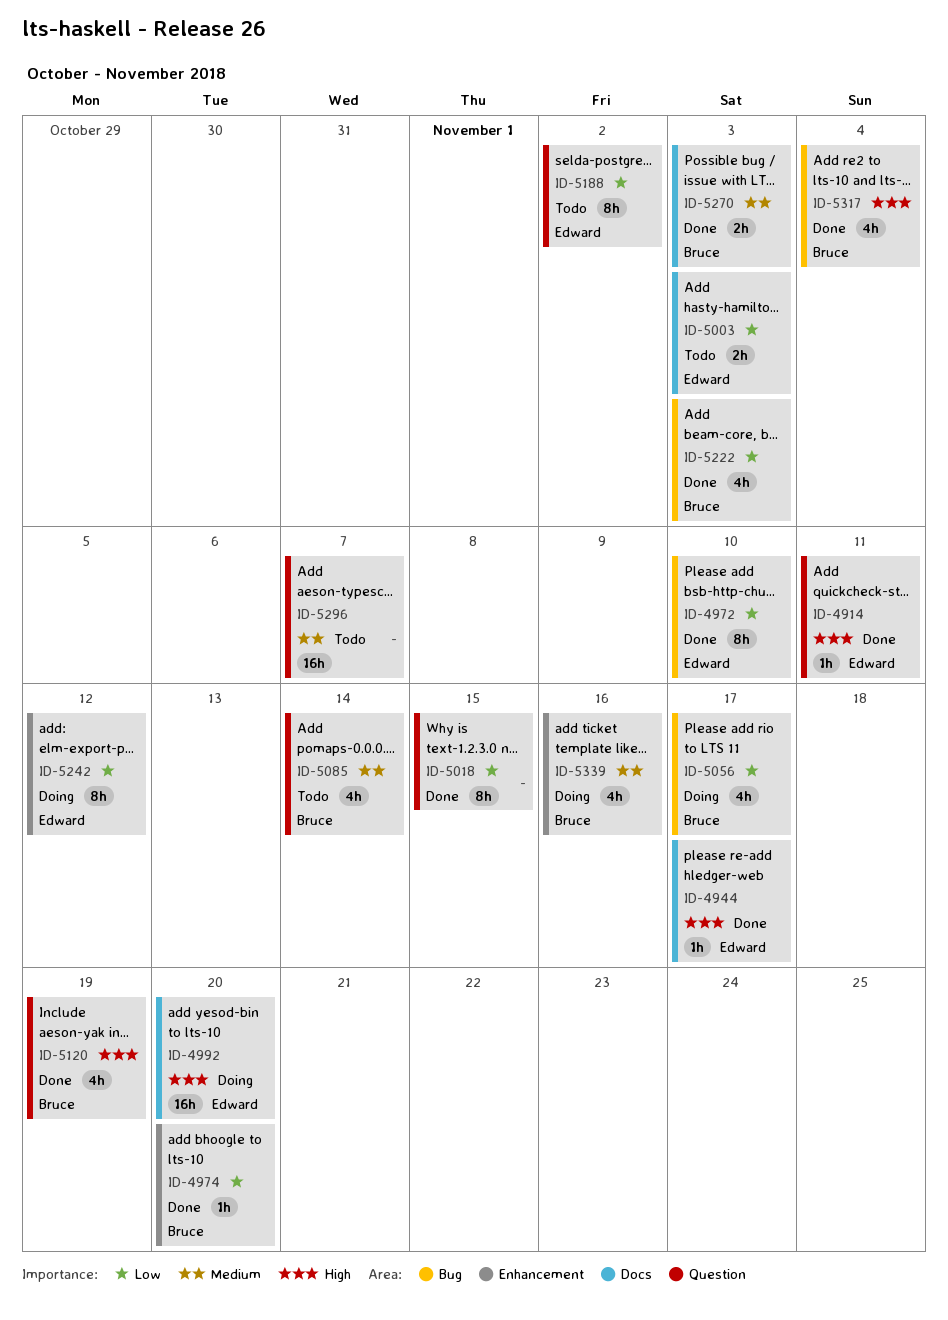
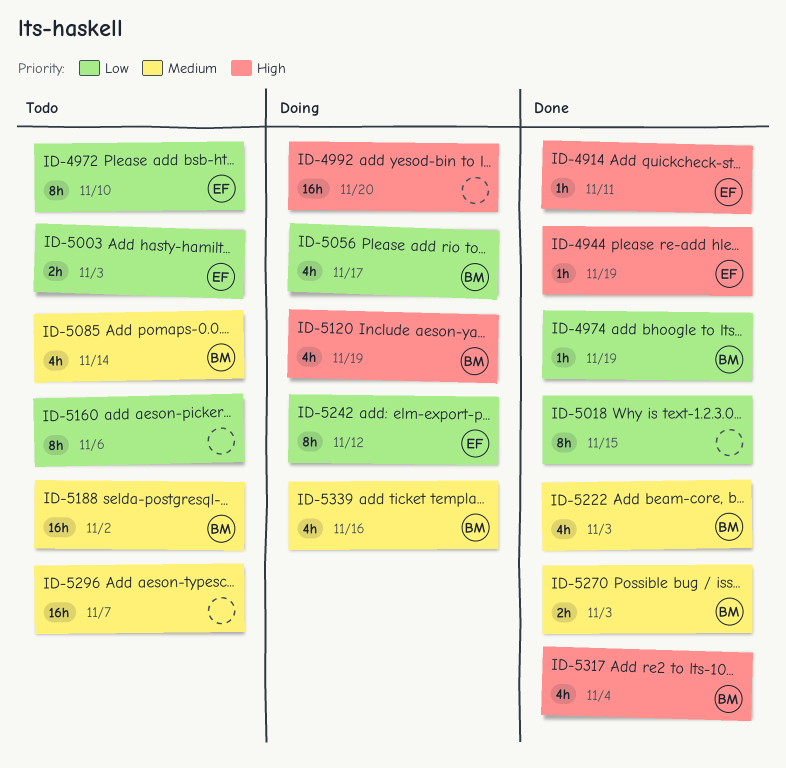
ID-4944, due: Nov 17 -> Nov 19
ID-4972, status: Done -> Todo
ID-4974, due: Nov 20 -> Nov 19
ID-4992, owner: Edward -> none
ID-5120, status: Done -> Doing
ID-5160: none -> present
ID-5188, owner: Edward -> Bruce
ID-5188, priority: Low -> Medium
ID-5188, estimate: 8h -> 16h
ID-5222, priority: Low -> Medium

